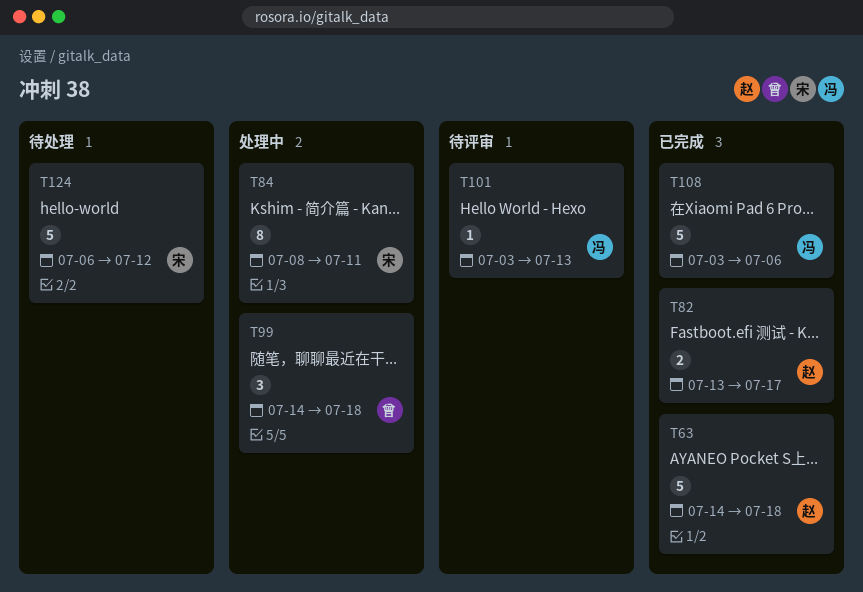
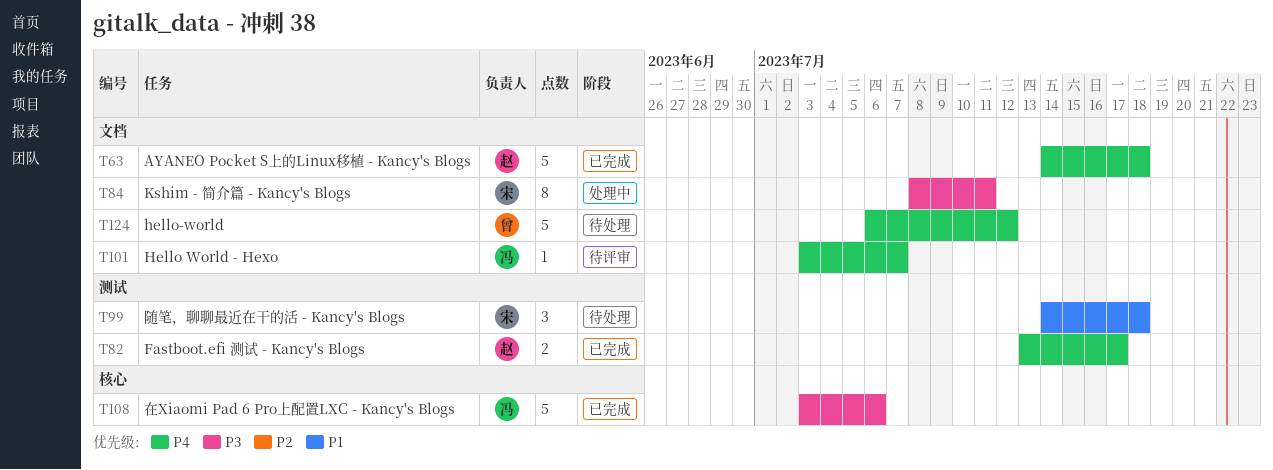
T99, status: 处理中 -> 待处理
T99, owner: 曾 -> 宋
T101, due: Jul 13 -> Jul 7
T124, owner: 宋 -> 曾

